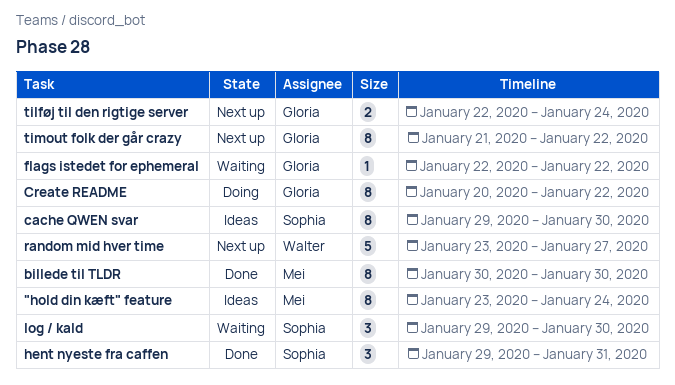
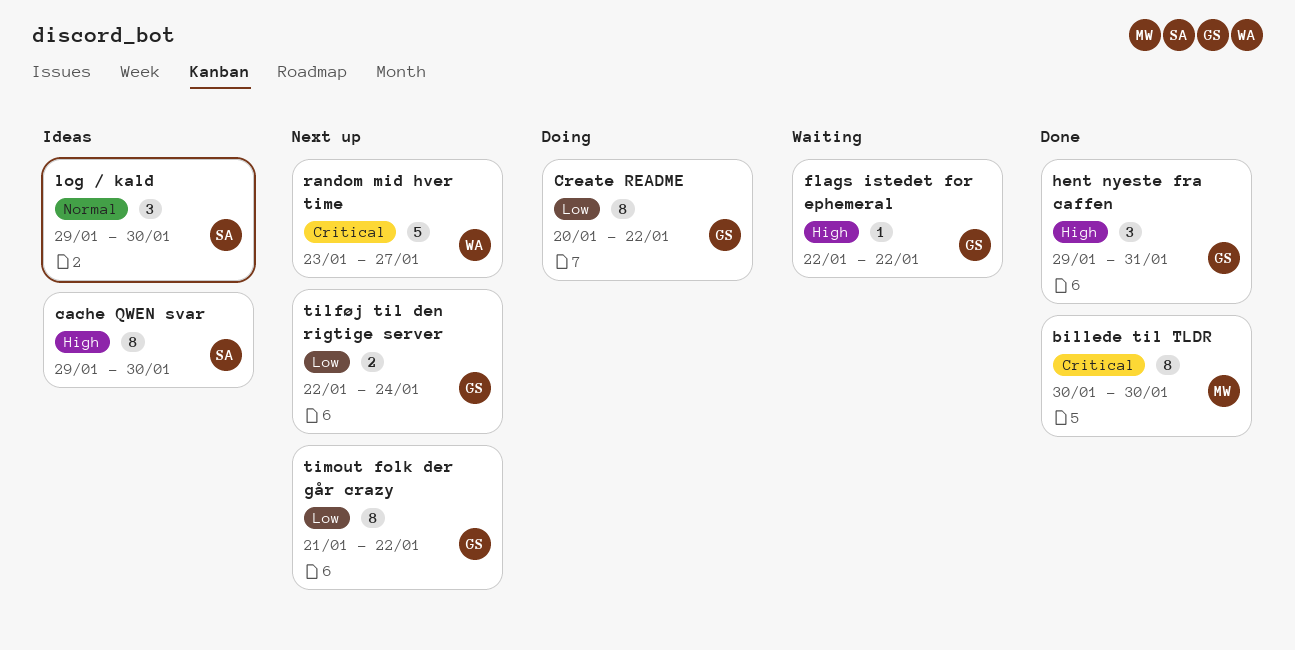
"hold din kæft" feature: present -> none
hent nyeste fra caffen, owner: Sophia -> Gloria
log / kald, status: Waiting -> Ideas

